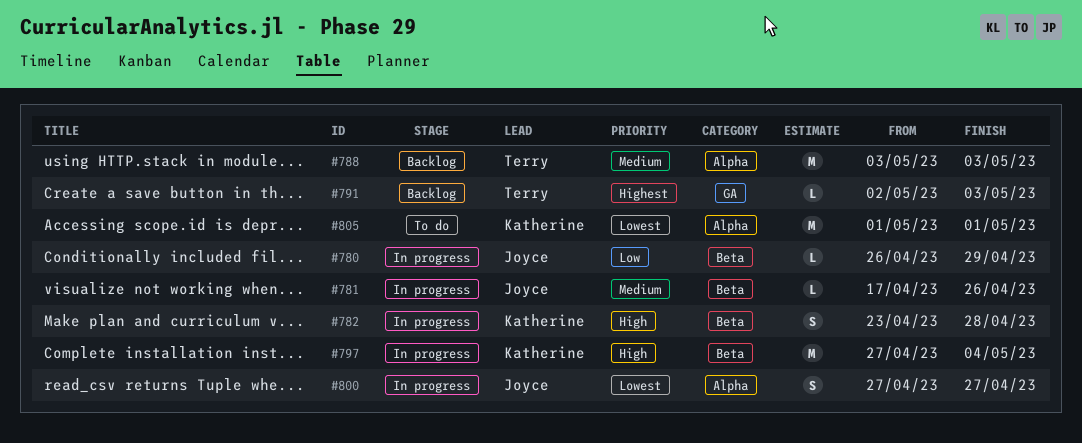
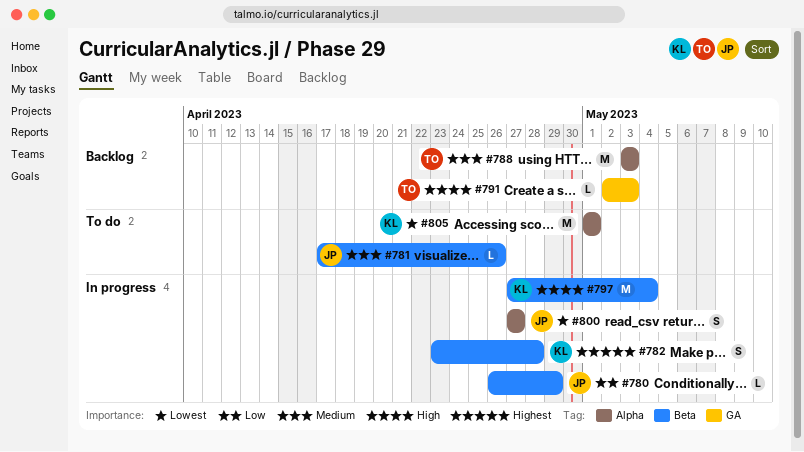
#781, status: In progress -> To do
#782, priority: High -> Highest
#791, priority: Highest -> High

